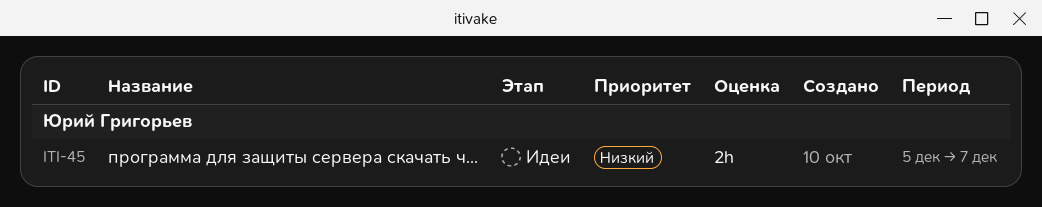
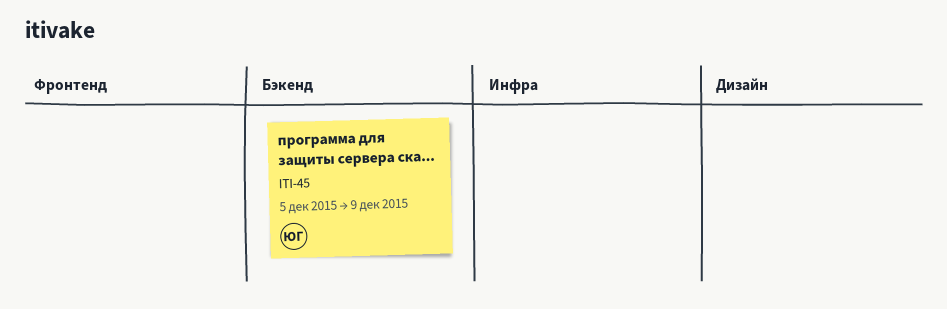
ITI-45, due: Dec 7 -> Dec 9

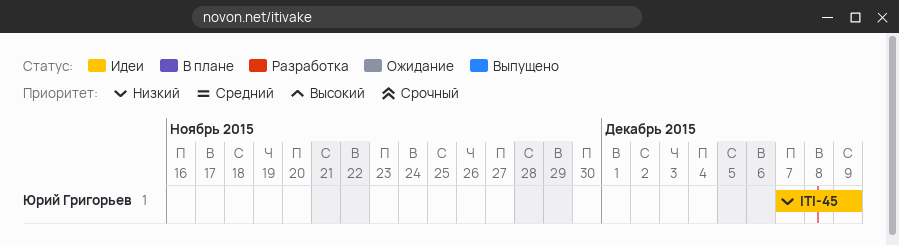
ITI-45, start: Dec 5 -> Dec 7

